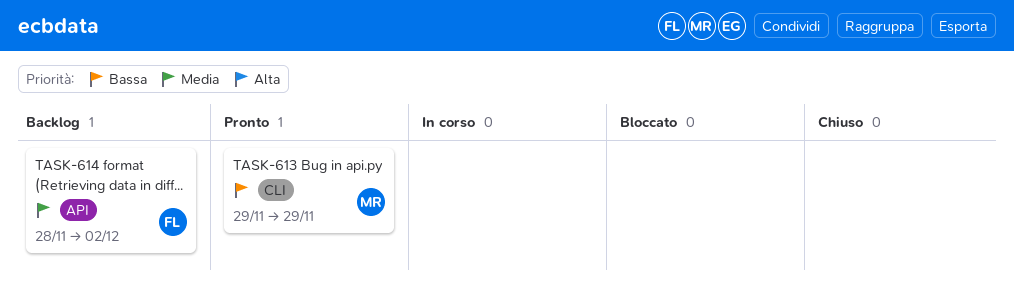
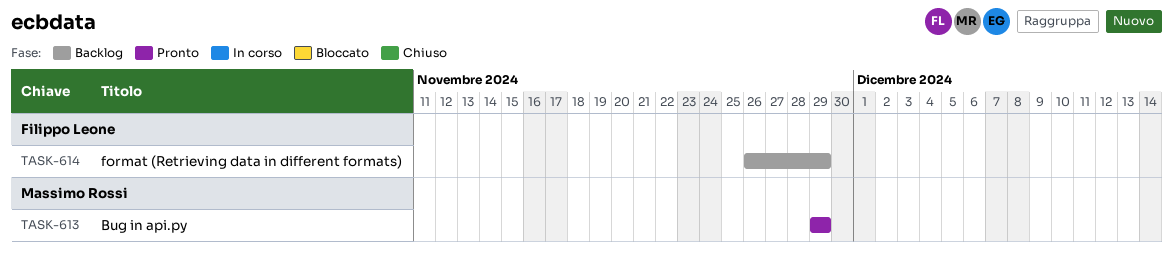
TASK-614, start: Nov 28 -> Nov 26
TASK-614, due: Dec 2 -> Nov 29

